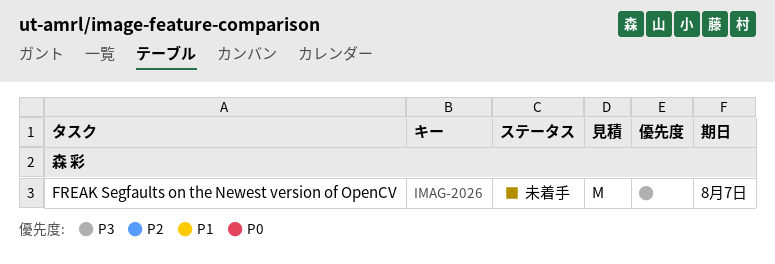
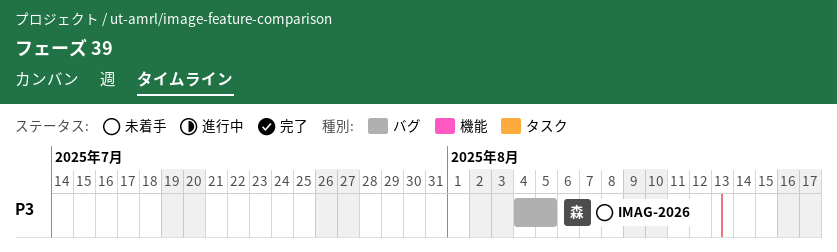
IMAG-2026, due: Aug 7 -> Aug 5

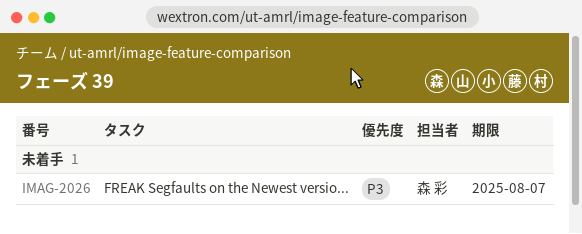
IMAG-2026, due: Aug 5 -> Aug 7

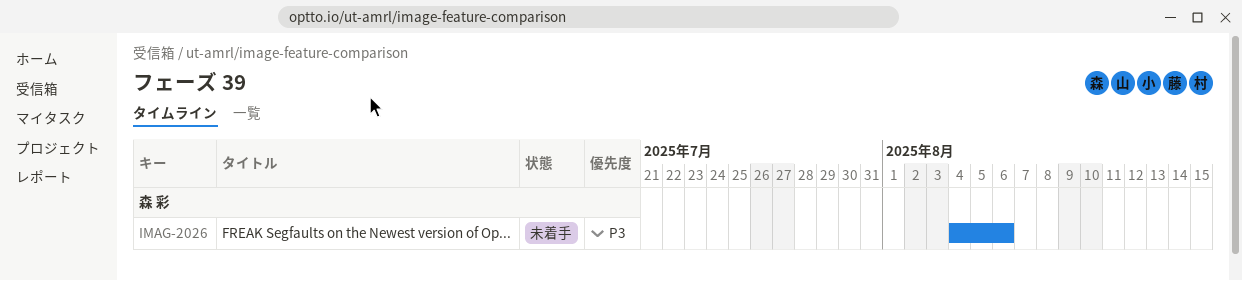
IMAG-2026, due: Aug 7 -> Aug 6

